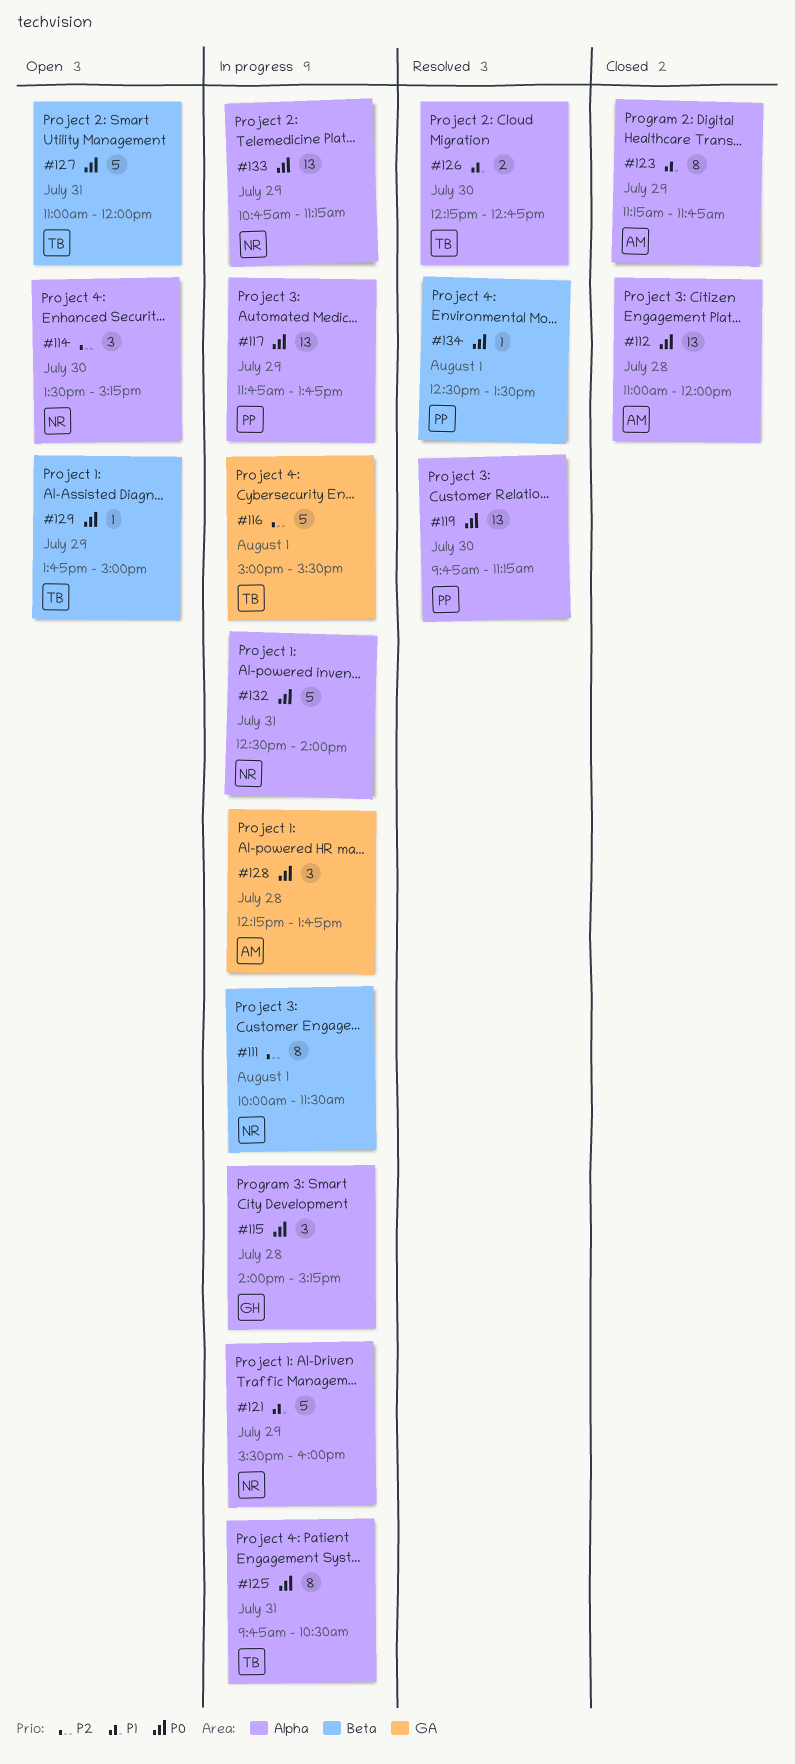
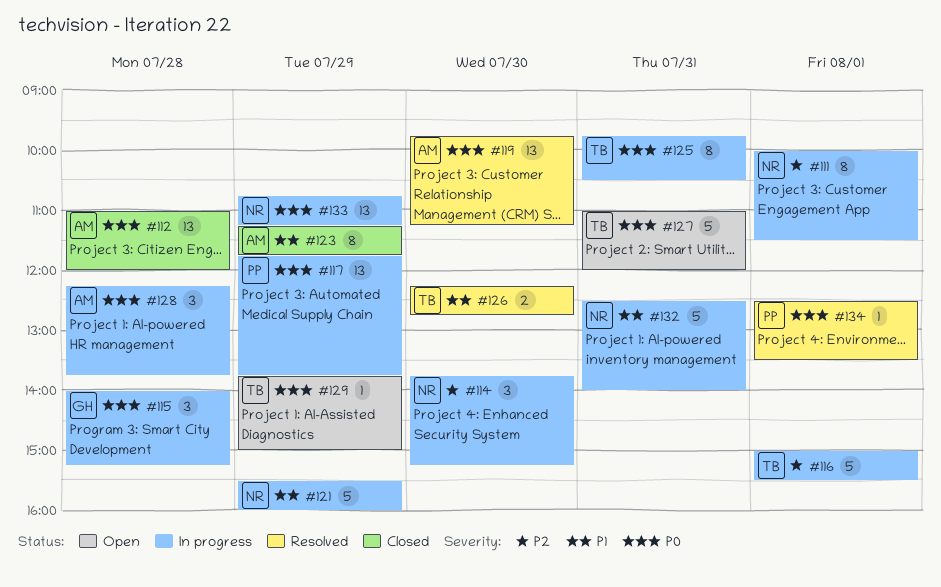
#114, status: Open -> In progress
#114, begins: 13:30 -> 13:45
#119, owner: PP -> AM
#132, priority: P0 -> P1

